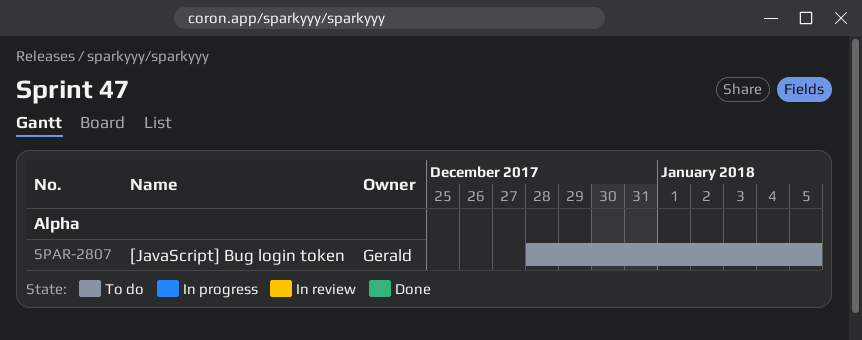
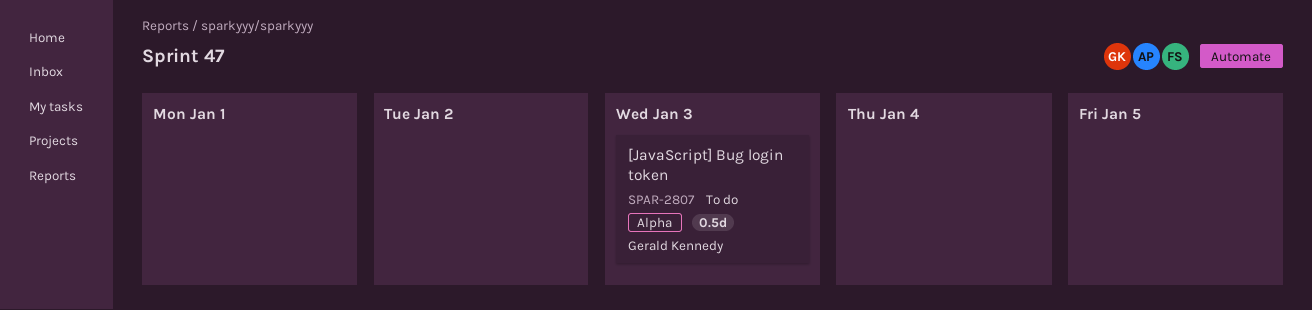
SPAR-2807, due: Jan 5 -> Jan 3

